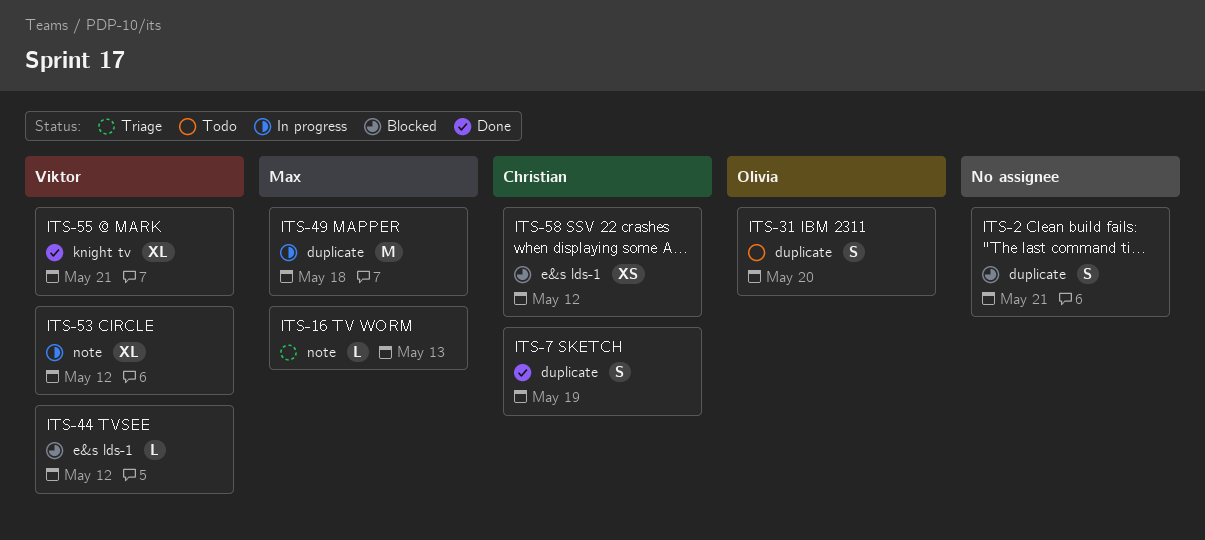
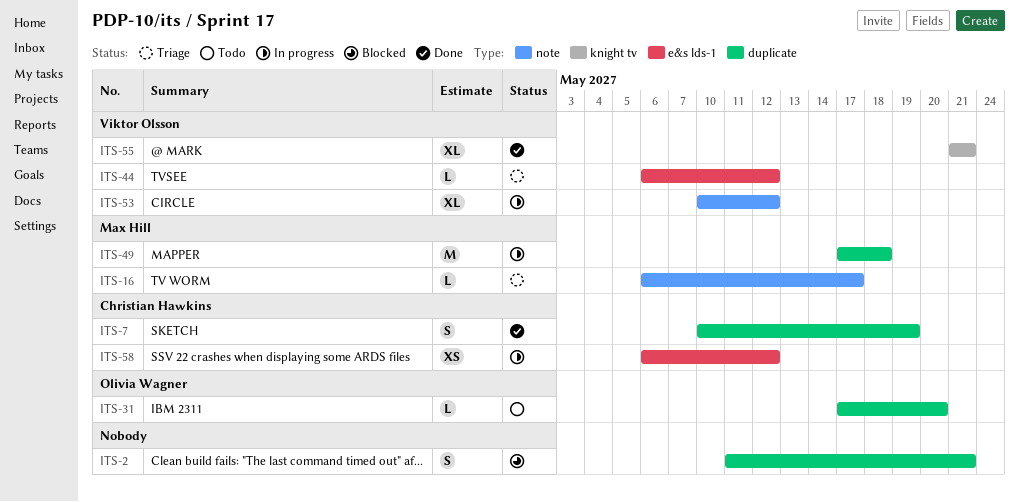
ITS-16, due: May 13 -> May 17
ITS-31, estimate: S -> L
ITS-44, status: Blocked -> Triage
ITS-58, status: Blocked -> In progress

